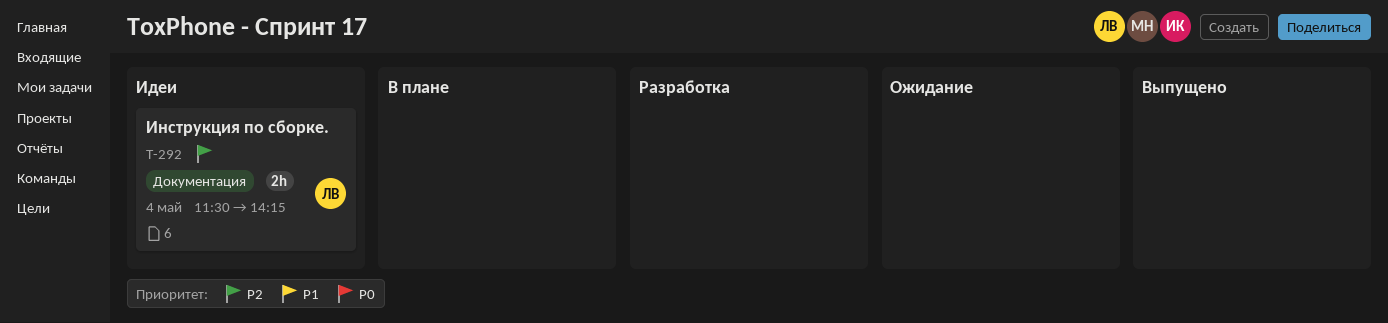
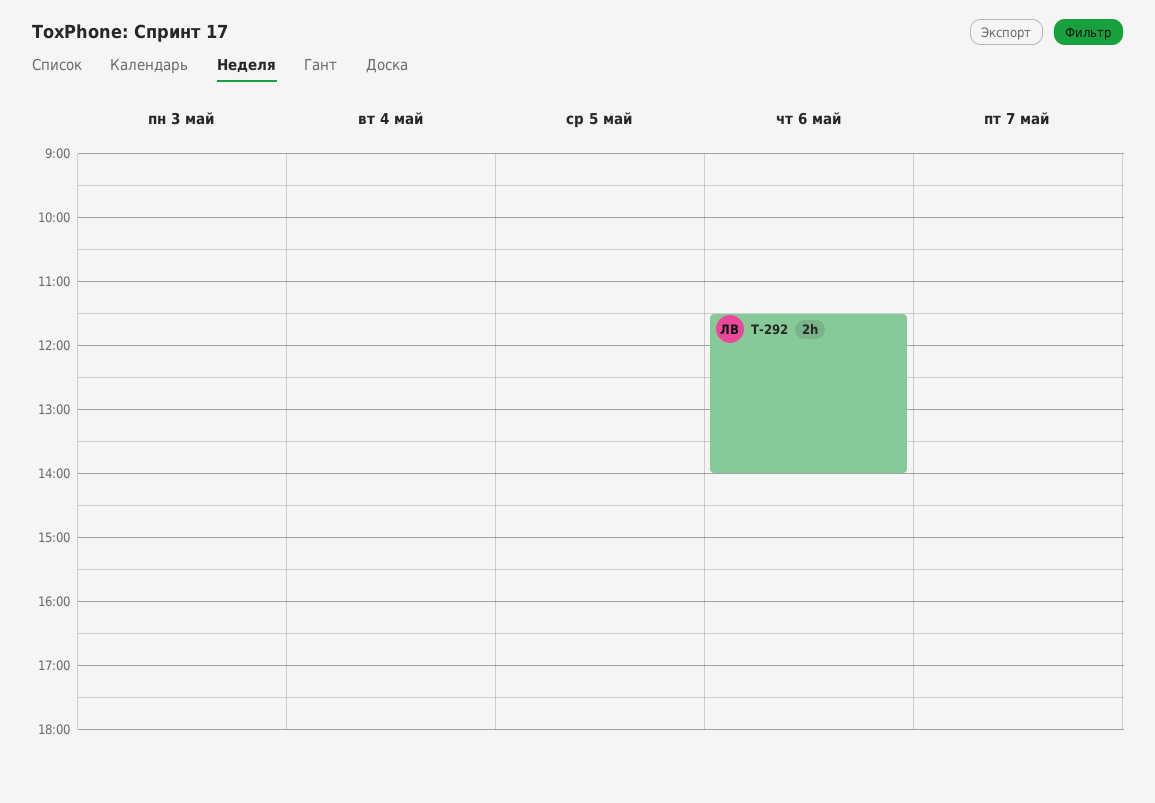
T-292, day: May 4 -> May 6
T-292, ends: 14:15 -> 14:00

